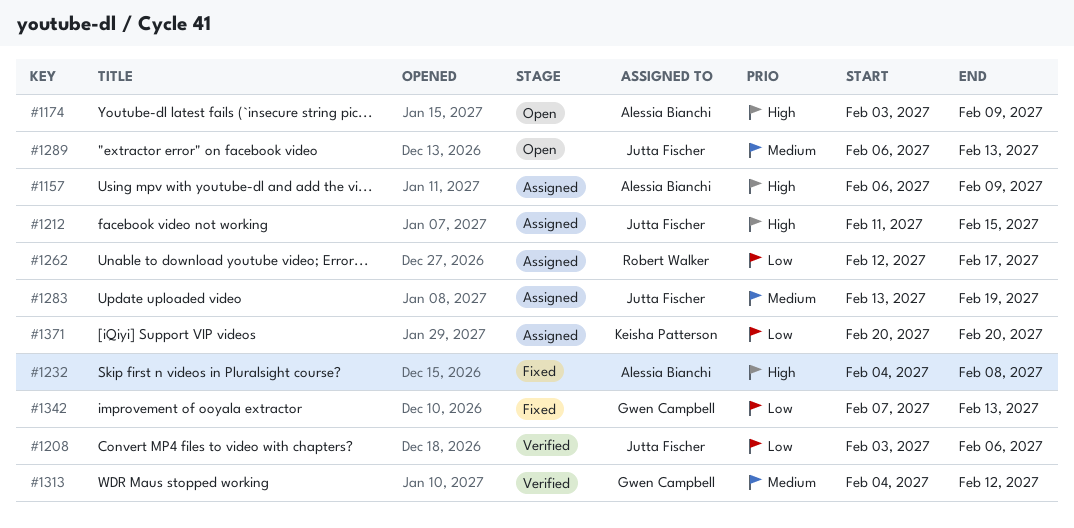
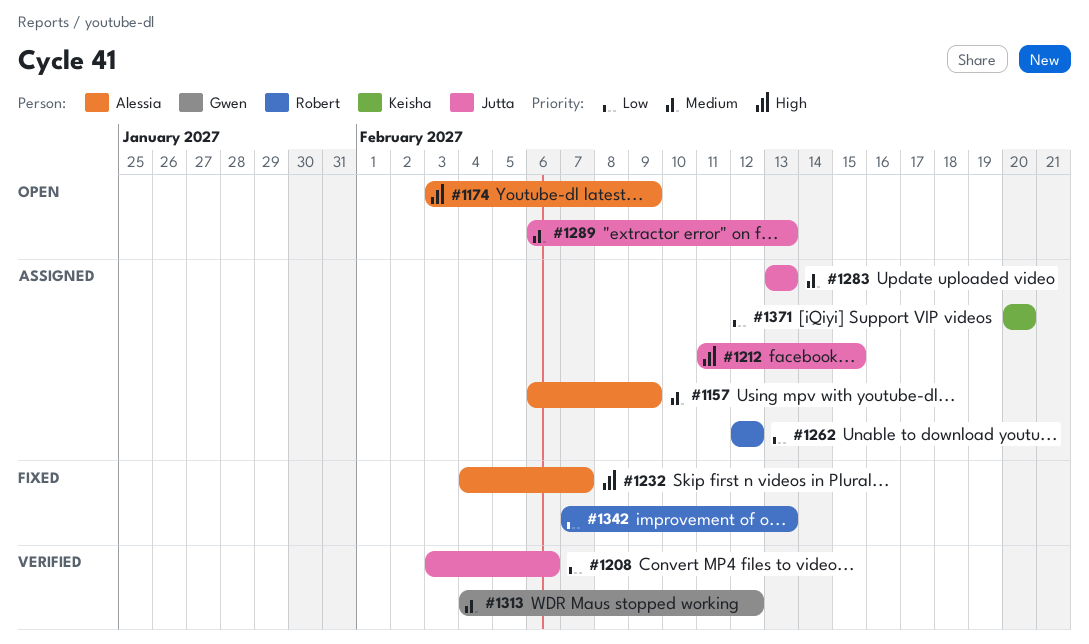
#1157, priority: High -> Medium
#1232, due: Feb 8 -> Feb 7
#1262, due: Feb 17 -> Feb 12
#1283, due: Feb 19 -> Feb 13
#1342, owner: Gwen Campbell -> Robert Walker

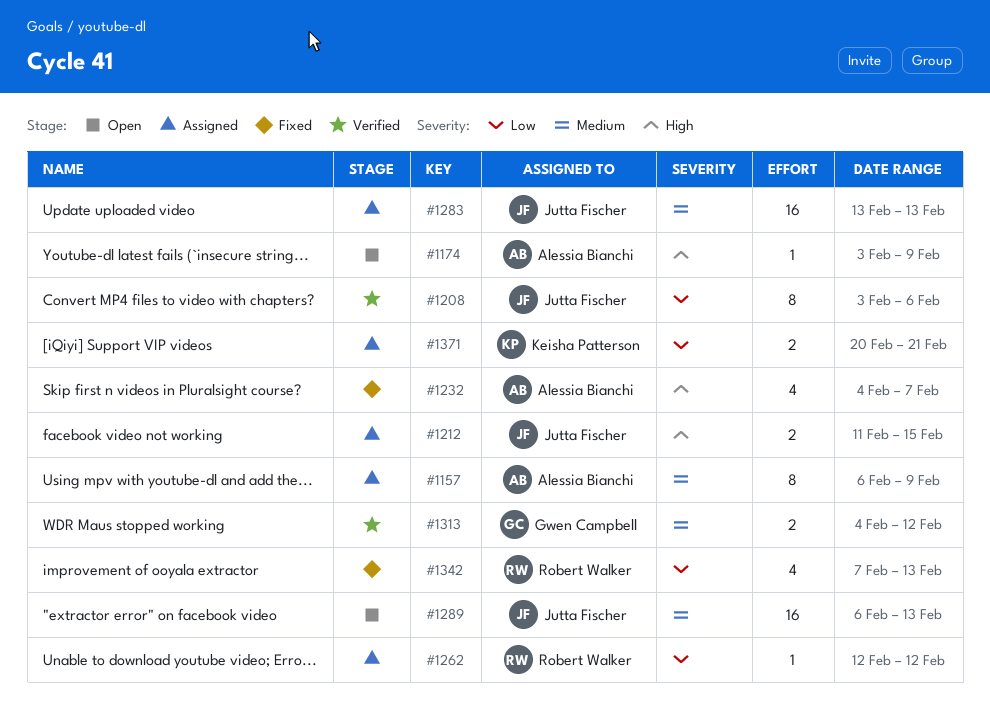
#1371, due: Feb 20 -> Feb 21

